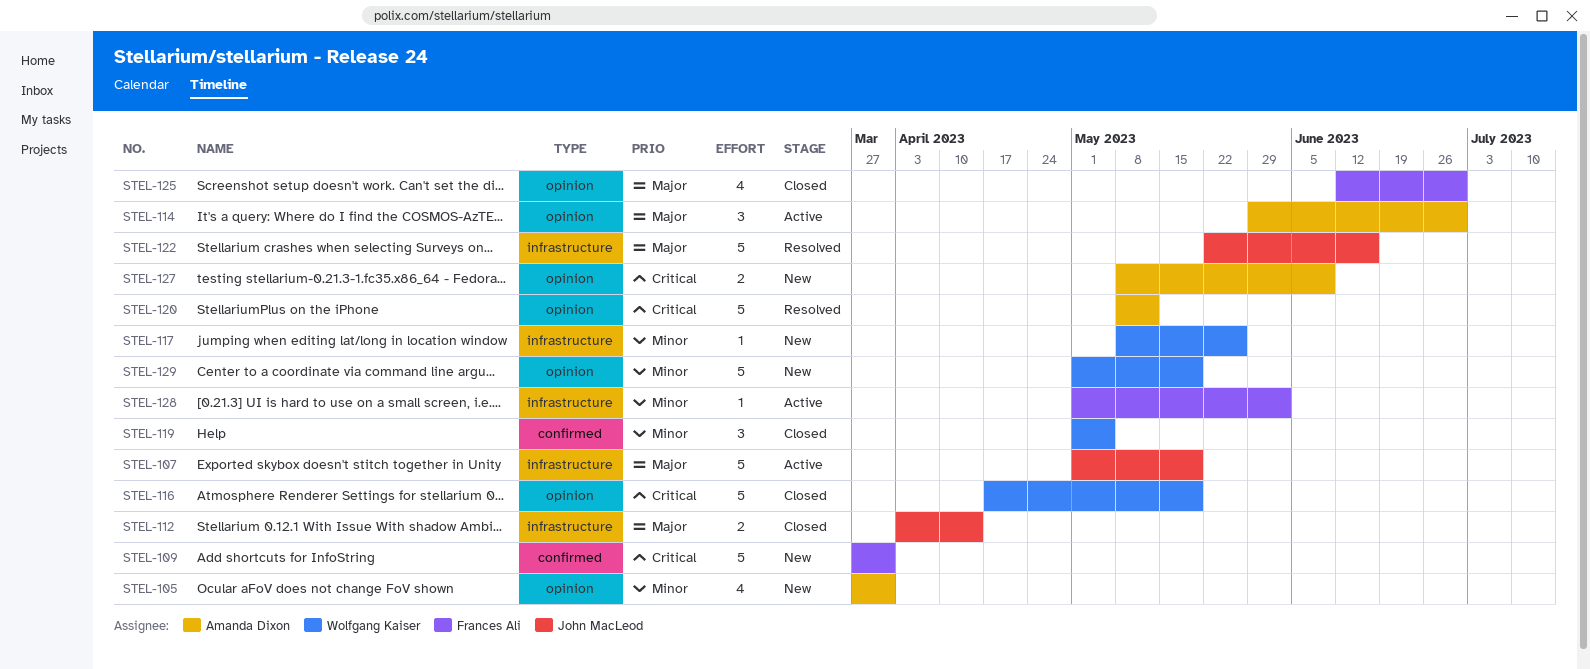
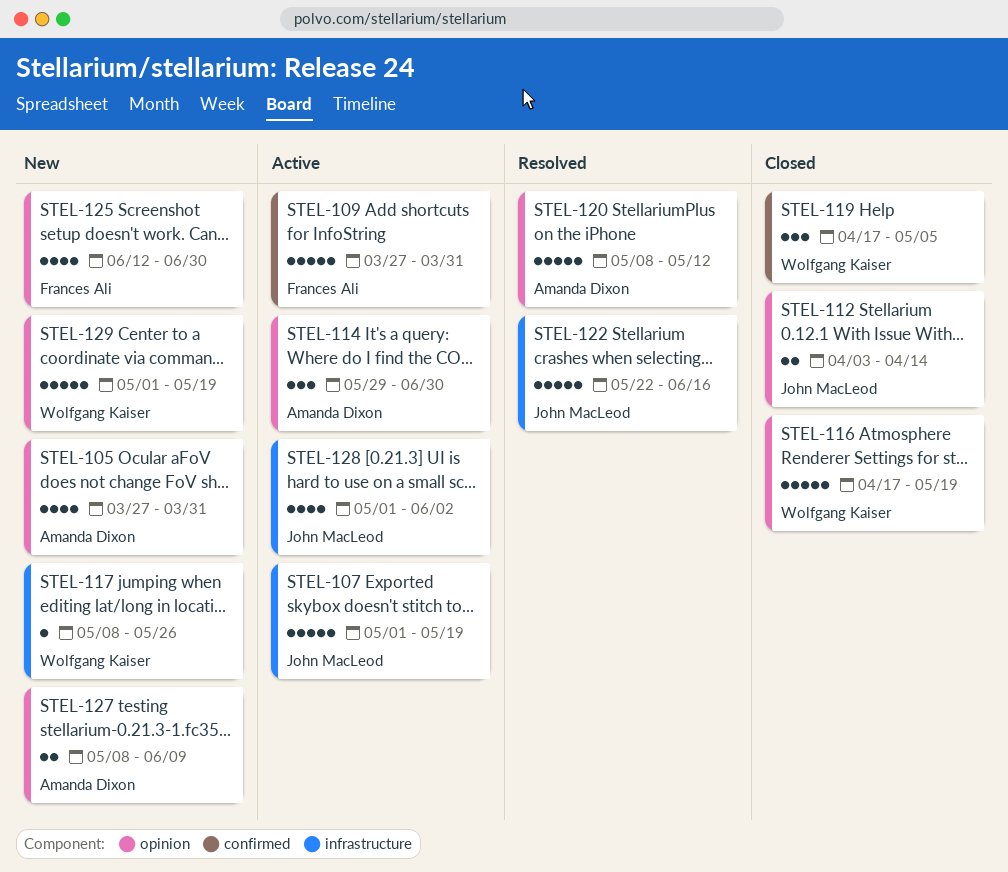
STEL-109, status: New -> Active
STEL-112, label: infrastructure -> opinion
STEL-119, start: May 1 -> Apr 17
STEL-125, status: Closed -> New
STEL-128, owner: Frances Ali -> John MacLeod
STEL-128, estimate: 1 -> 4

